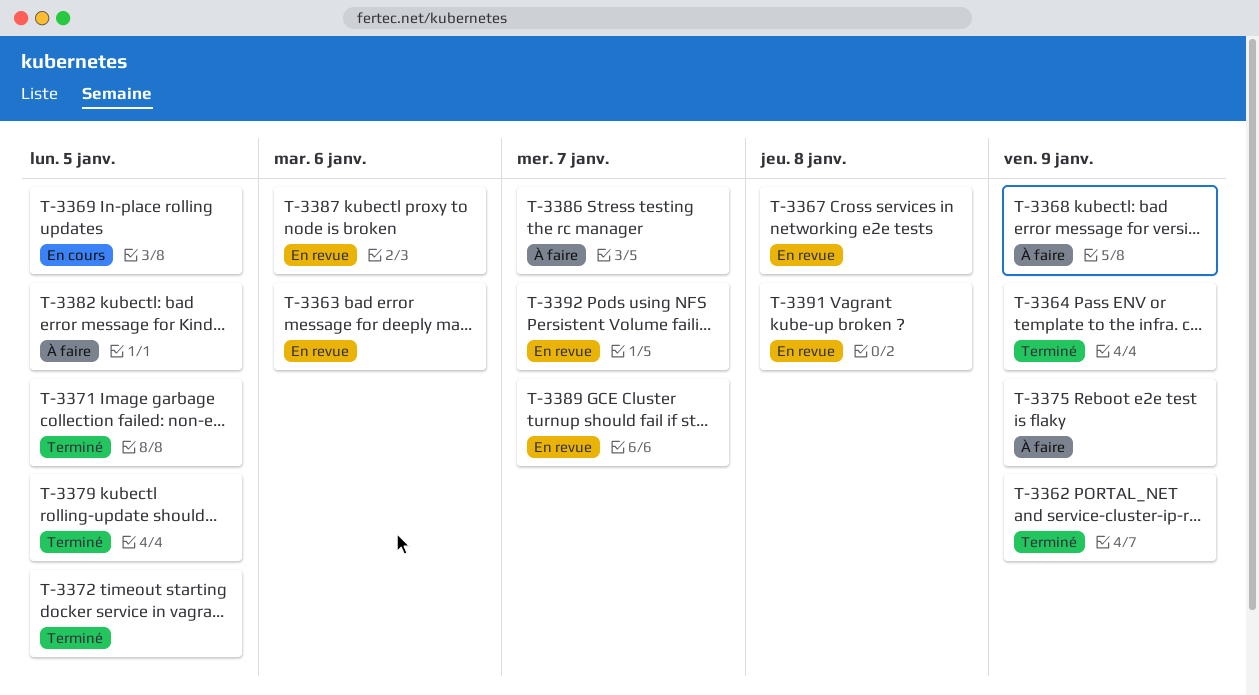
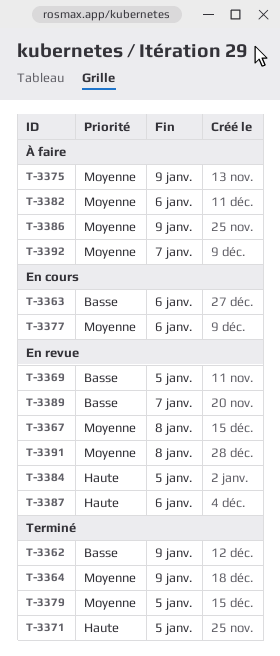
T-3363, status: En revue -> En cours
T-3368: present -> none
T-3369, status: En cours -> En revue
T-3372: present -> none
T-3377: none -> present
T-3382, due: Jan 5 -> Jan 6
T-3384: none -> present
T-3386, due: Jan 7 -> Jan 9
T-3392, status: En revue -> À faire

